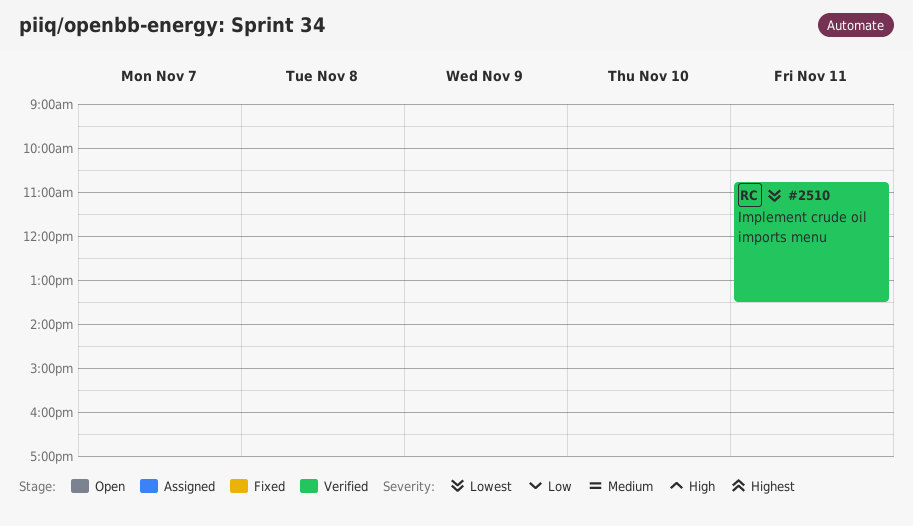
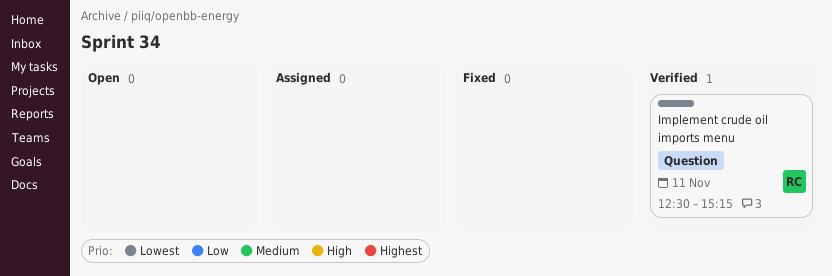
Implement crude oil imports menu, begins: 10:45 -> 12:30
Implement crude oil imports menu, ends: 13:30 -> 15:15

